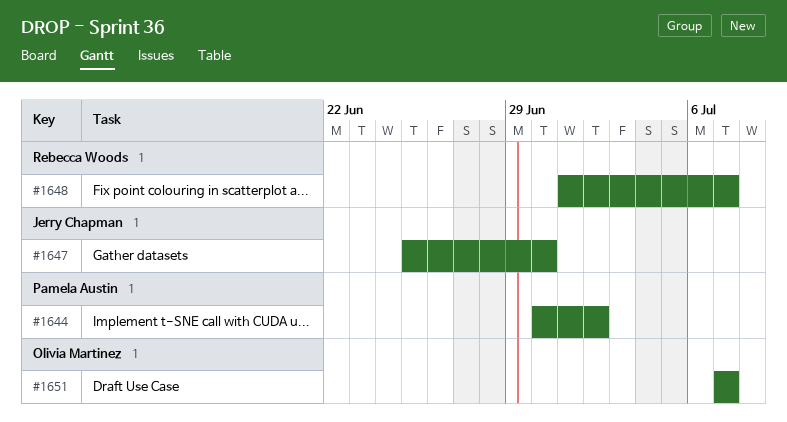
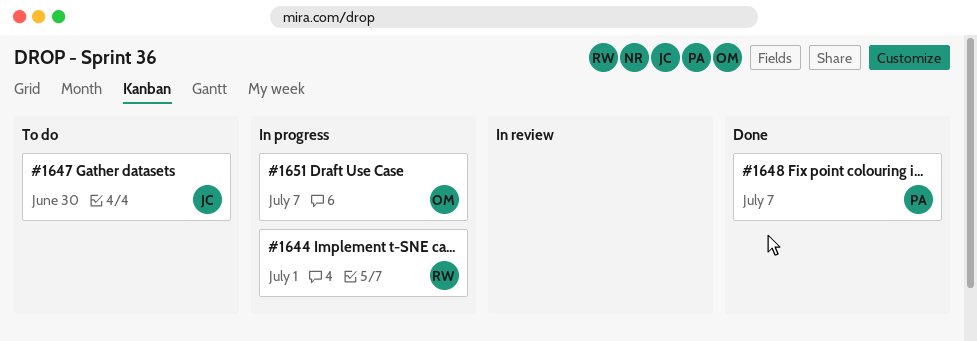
#1644, owner: Pamela Austin -> Rebecca Woods
#1644, due: Jul 2 -> Jul 1
#1648, owner: Rebecca Woods -> Pamela Austin

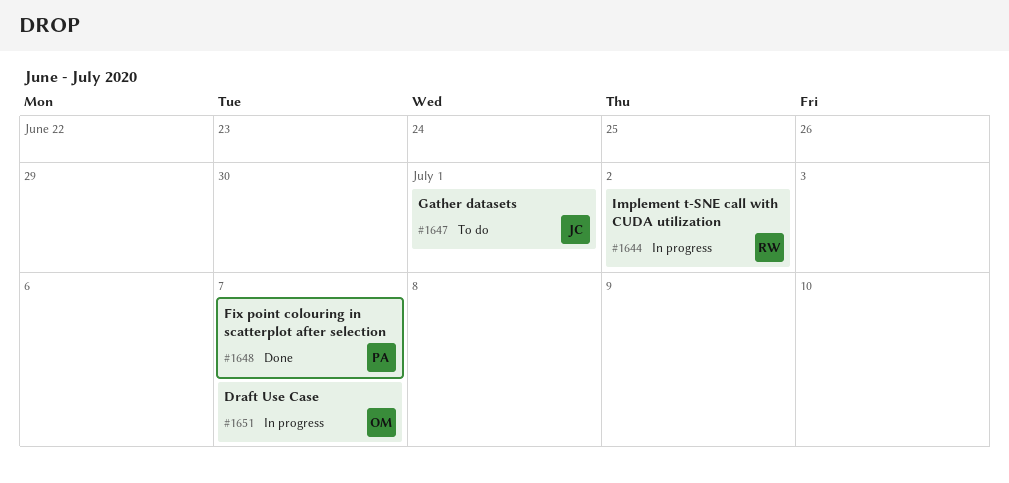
#1644, due: Jul 1 -> Jul 2
#1647, due: Jun 30 -> Jul 1

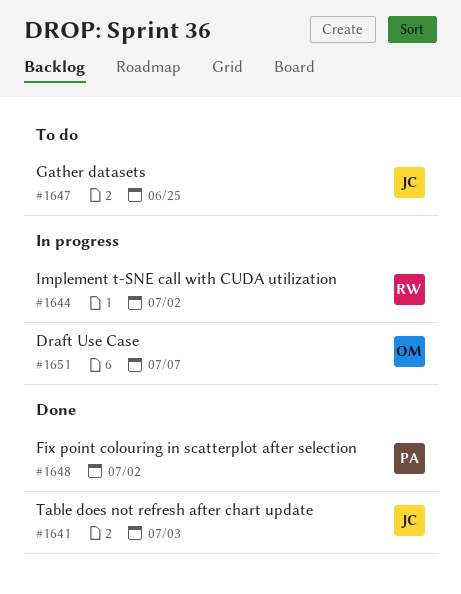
#1641: none -> present
#1647, due: Jul 1 -> Jun 25
#1648, due: Jul 7 -> Jul 2

